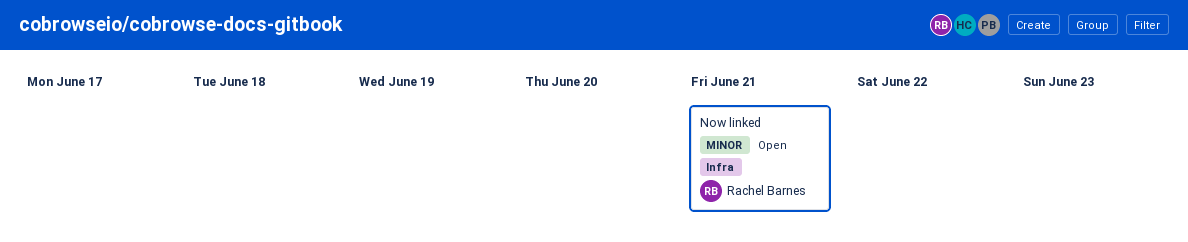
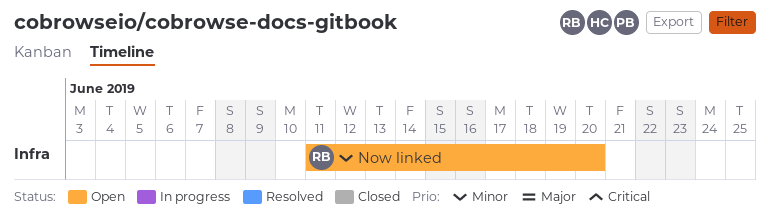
Now linked, due: Jun 21 -> Jun 20

